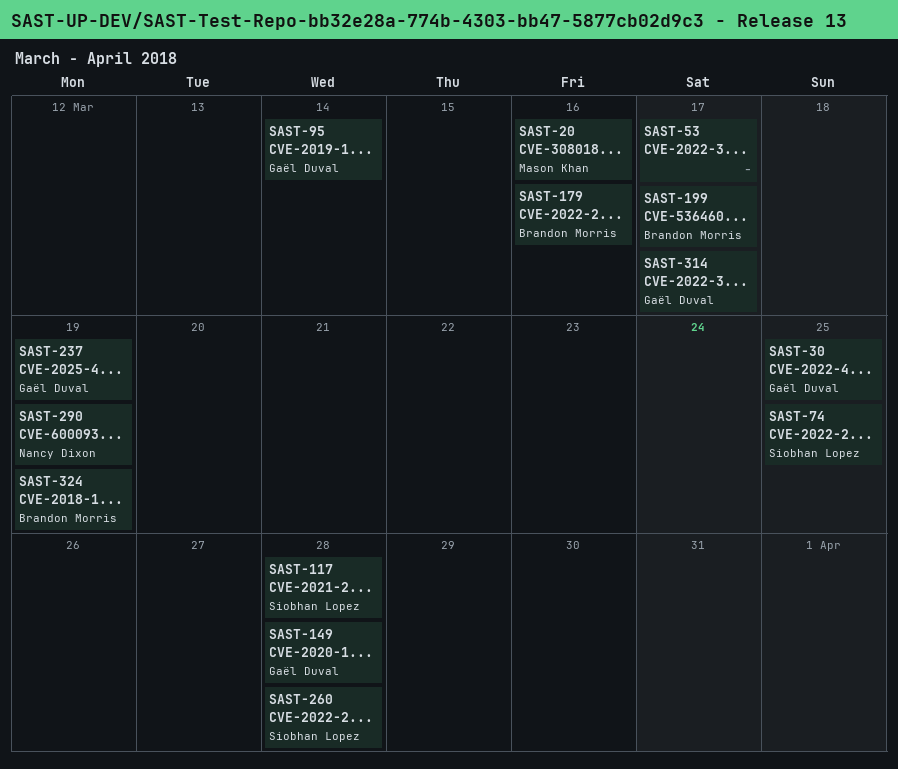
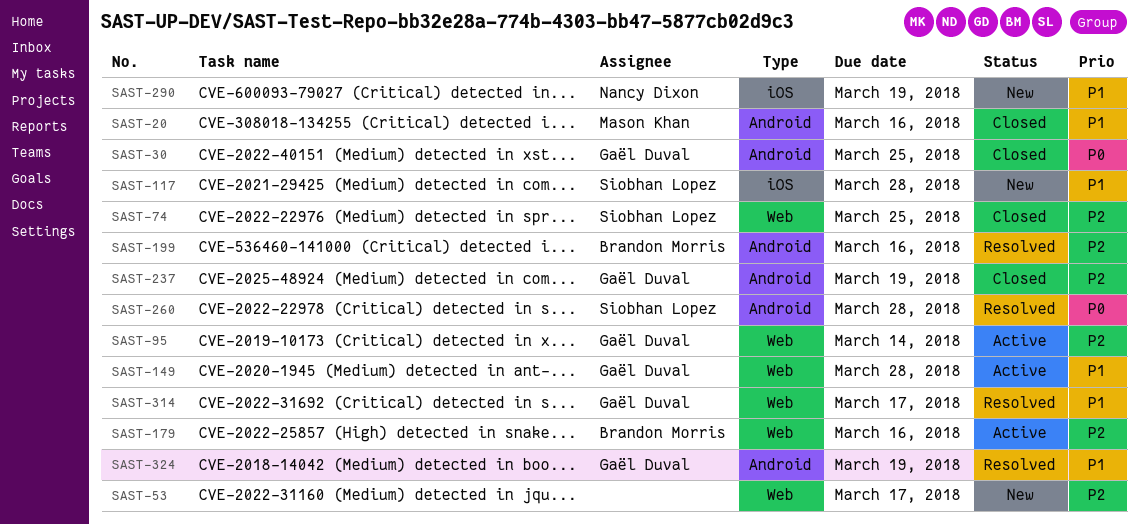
SAST-199, due: Mar 17 -> Mar 16
SAST-324, owner: Brandon Morris -> Gaël Duval

